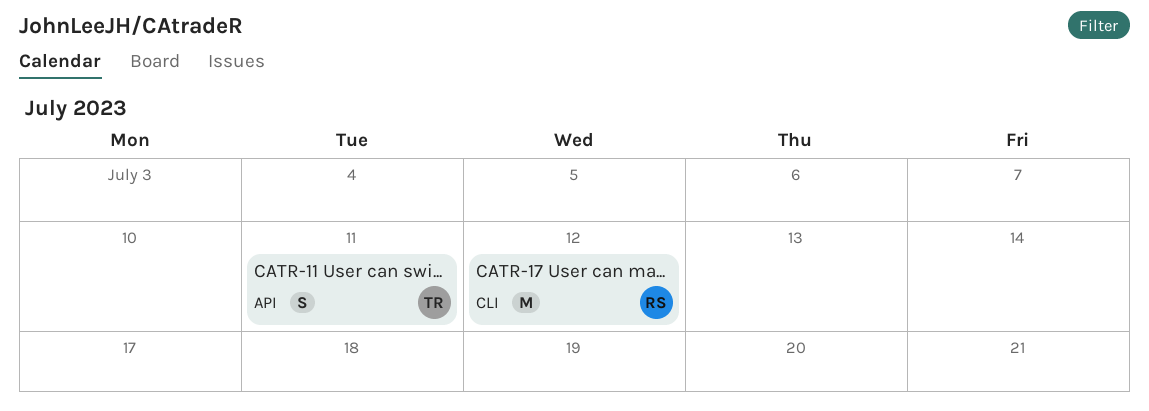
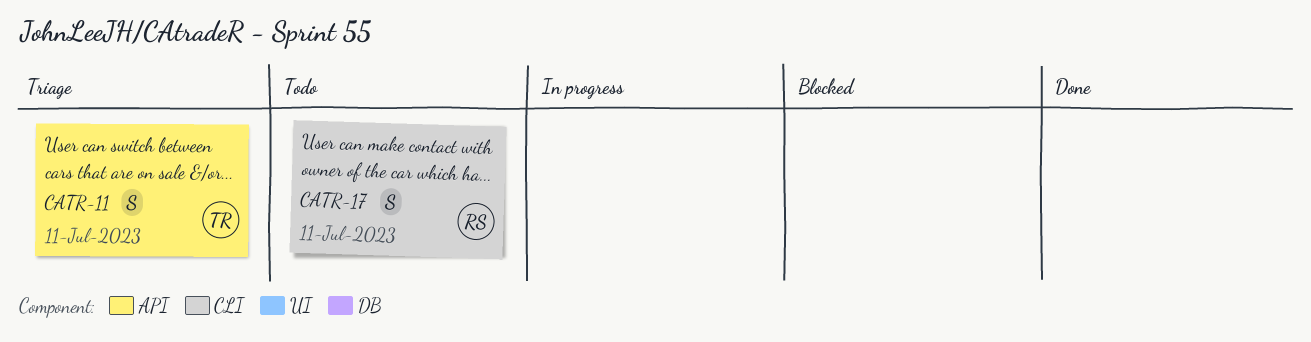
CATR-17, estimate: M -> S
CATR-17, due: Jul 12 -> Jul 11

